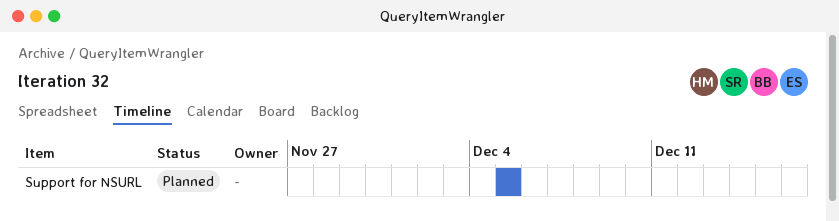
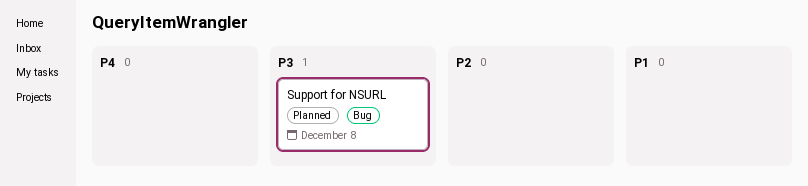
Support for NSURL, due: Dec 5 -> Dec 8

